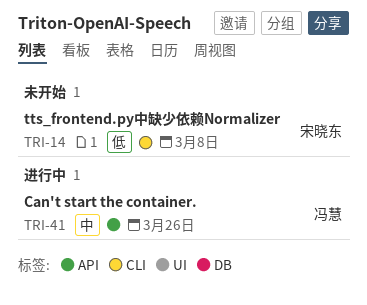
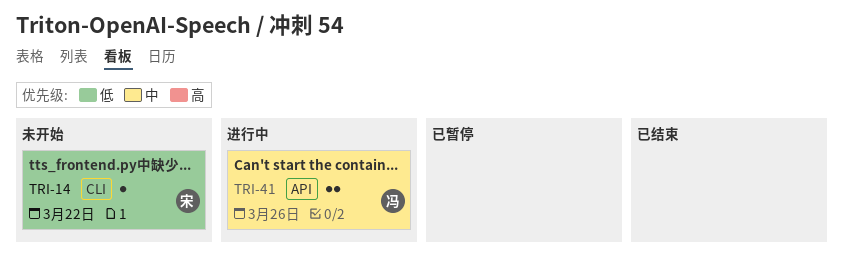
TRI-14, due: Mar 8 -> Mar 22

